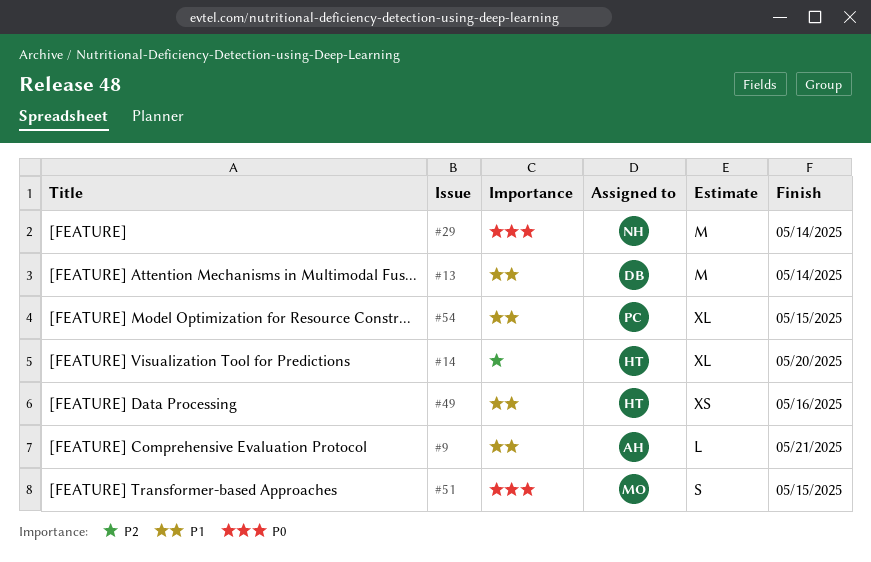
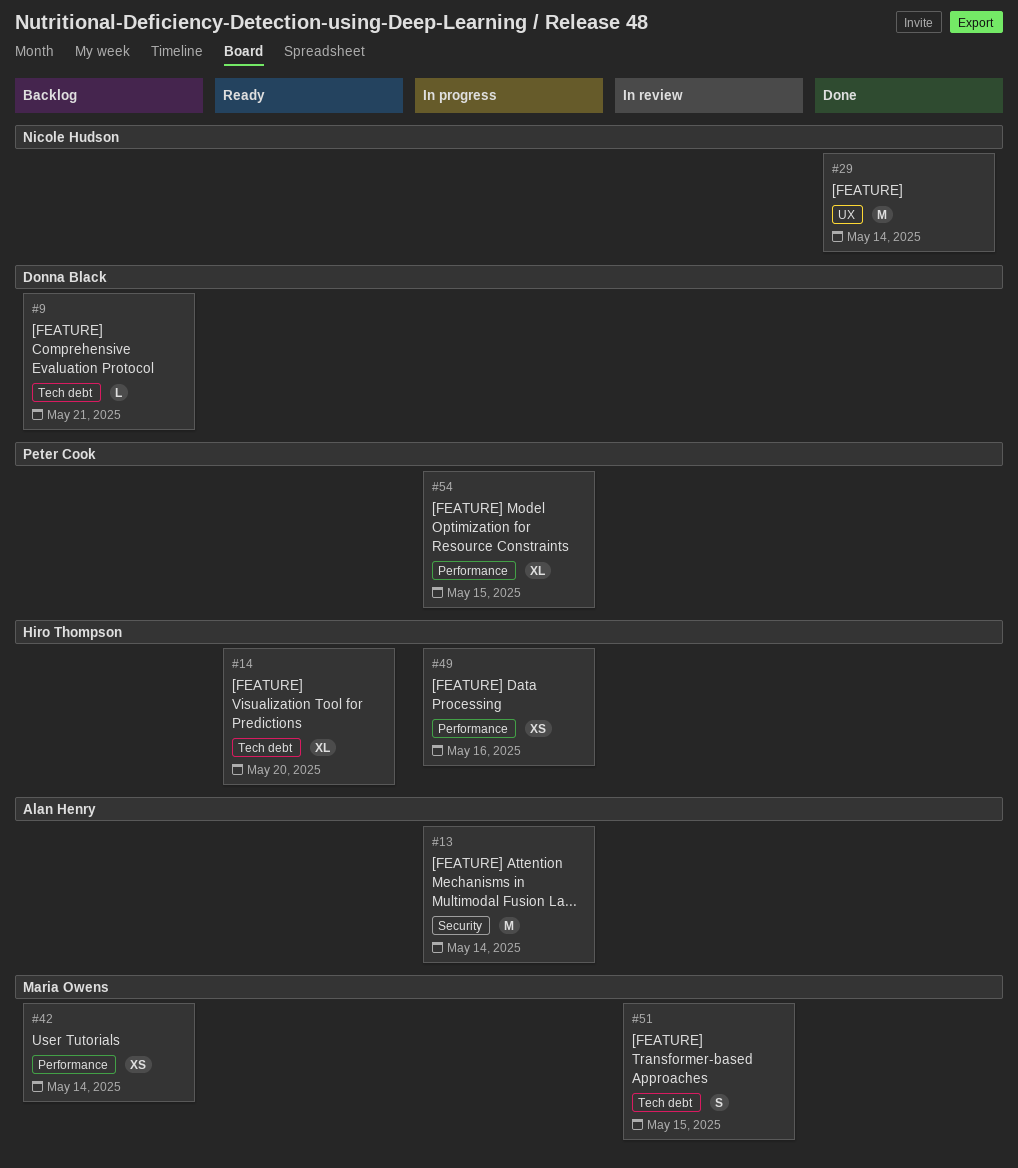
#9, owner: Alan Henry -> Donna Black
#13, owner: Donna Black -> Alan Henry
#42: none -> present

